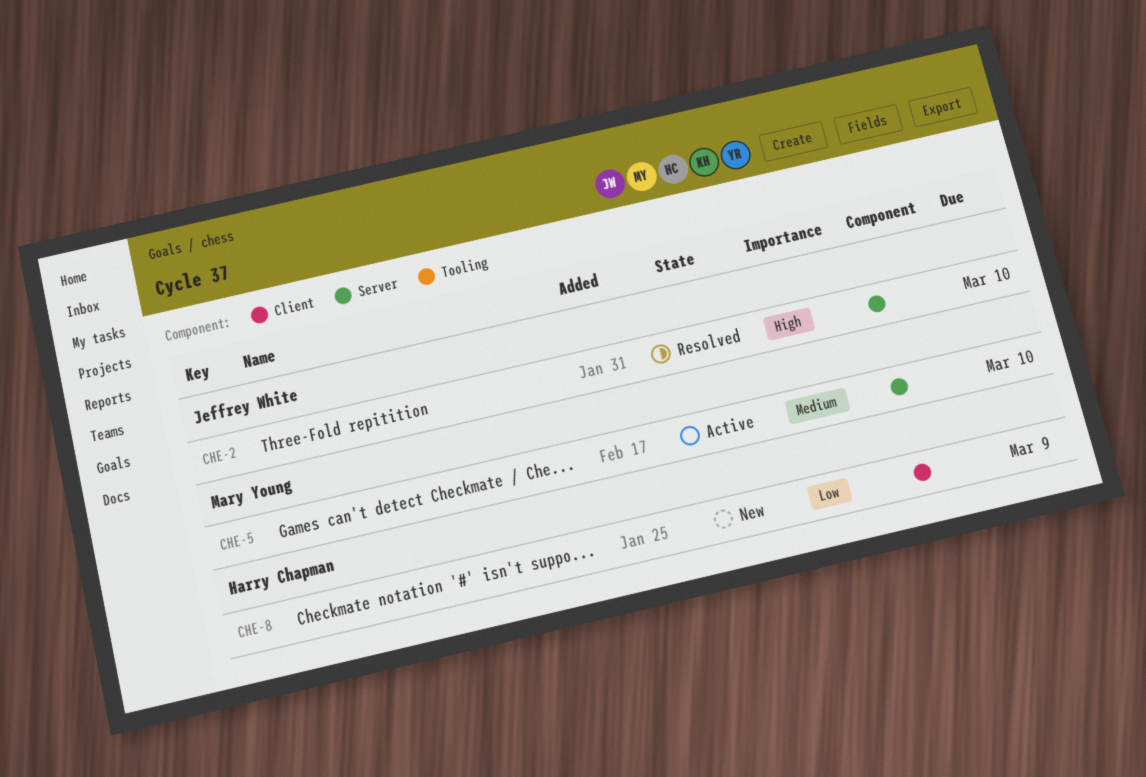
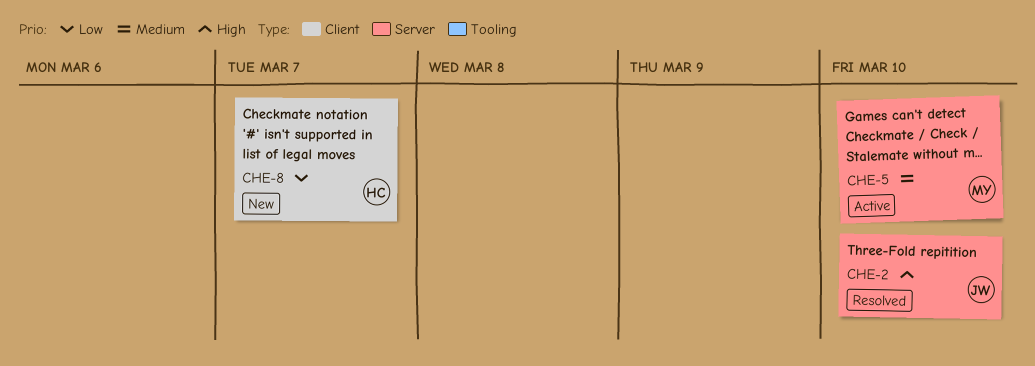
CHE-8, due: Mar 9 -> Mar 7

